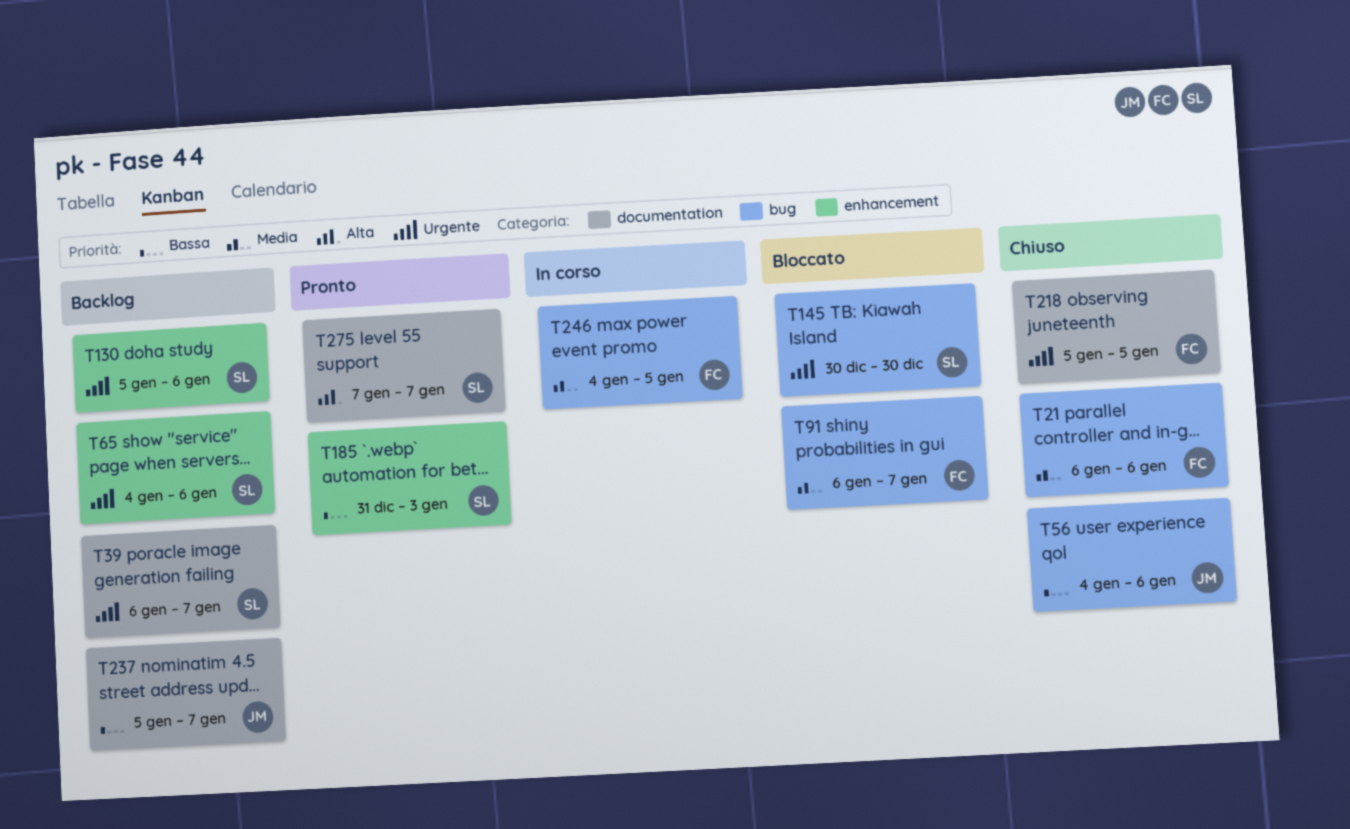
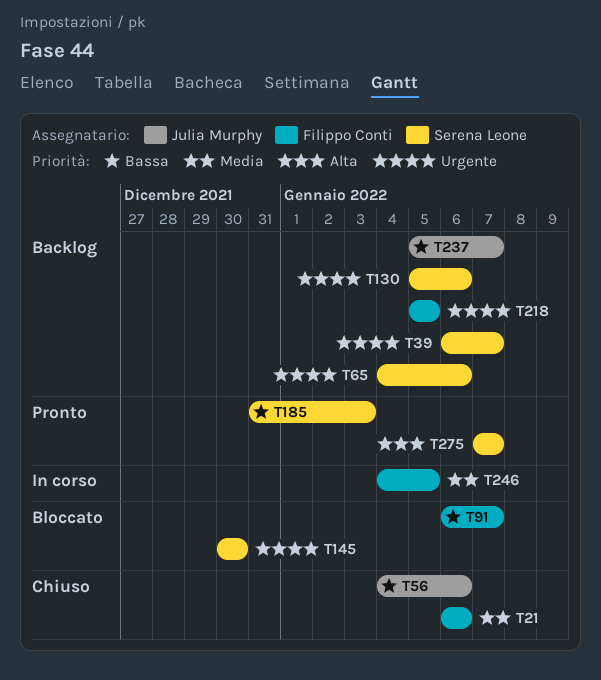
T91, priority: Media -> Bassa
T218, status: Chiuso -> Backlog

